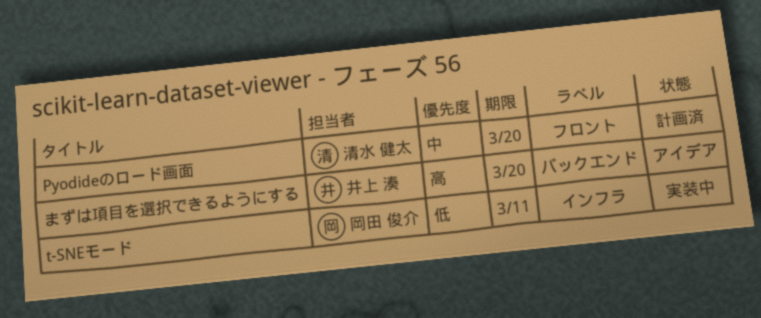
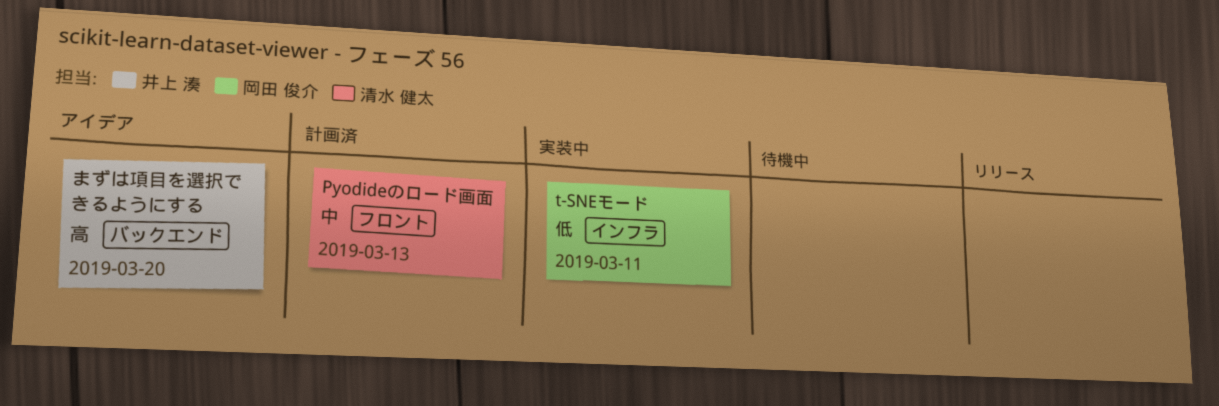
Pyodideのロード画面, due: Mar 20 -> Mar 13

